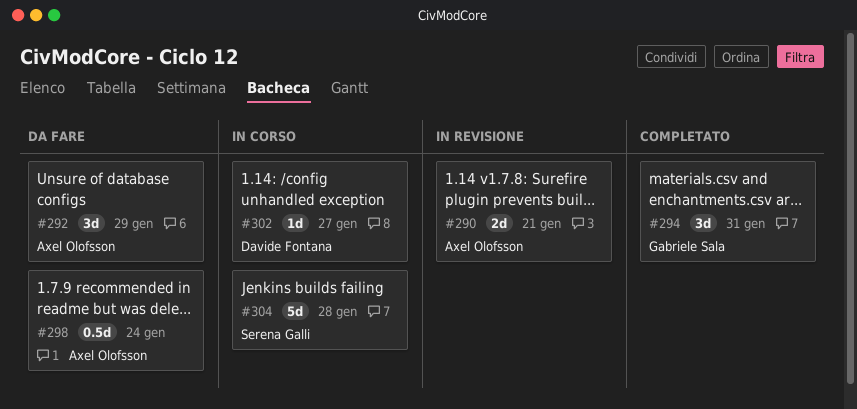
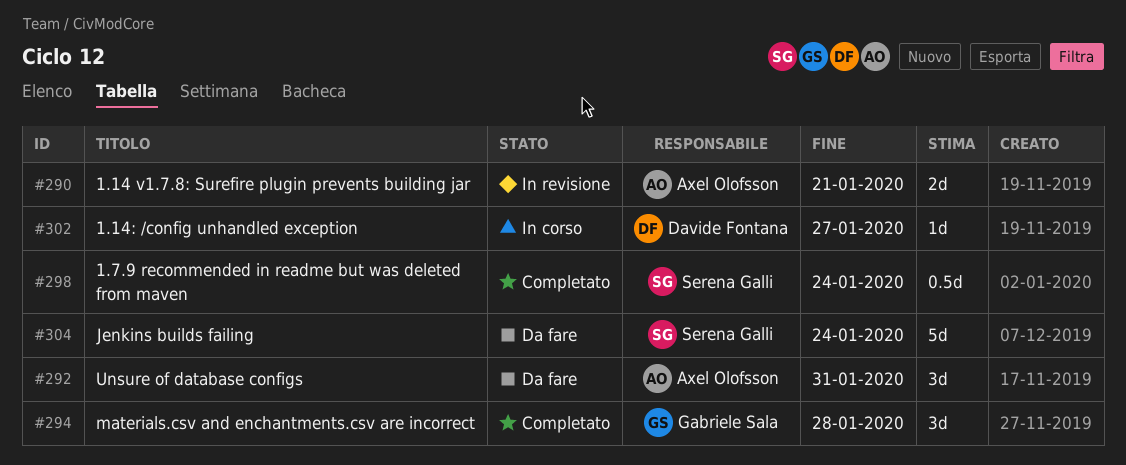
#292, due: Jan 29 -> Jan 31
#294, due: Jan 31 -> Jan 28
#298, status: Da fare -> Completato
#298, owner: Axel Olofsson -> Serena Galli
#304, status: In corso -> Da fare
#304, due: Jan 28 -> Jan 24

